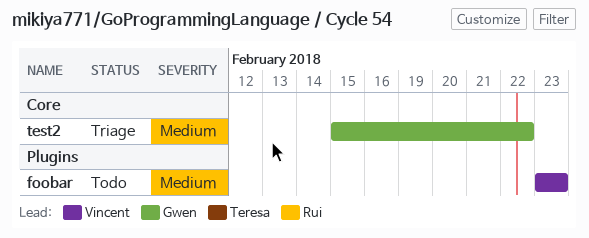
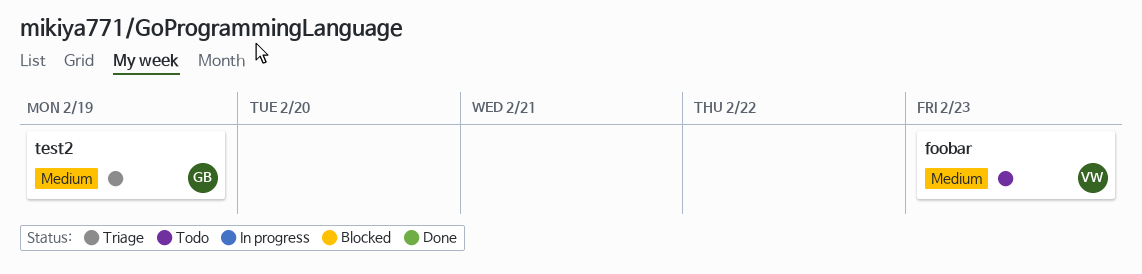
test2, due: Feb 22 -> Feb 19

